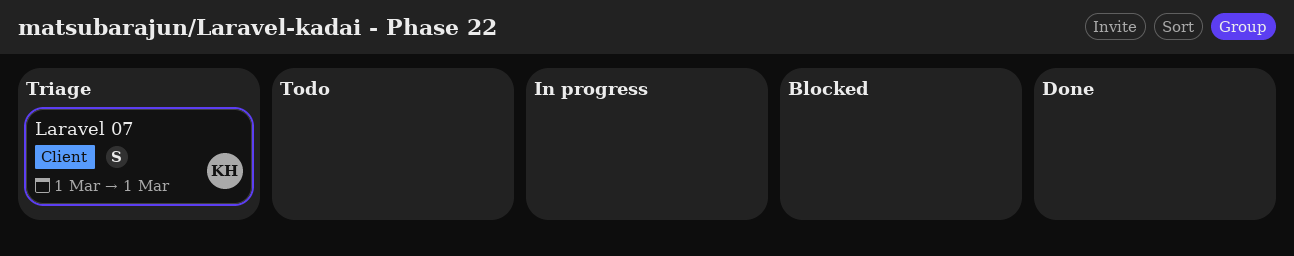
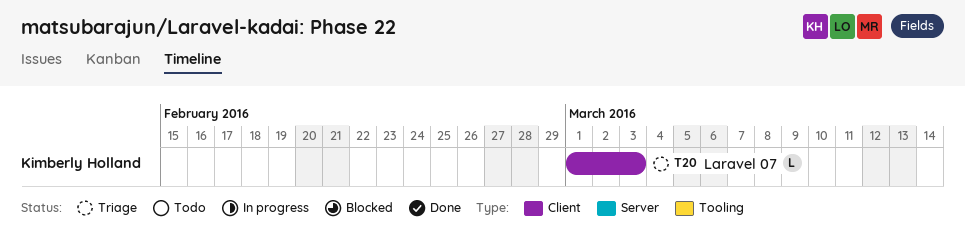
Laravel 07, estimate: S -> L
Laravel 07, due: Mar 1 -> Mar 3

